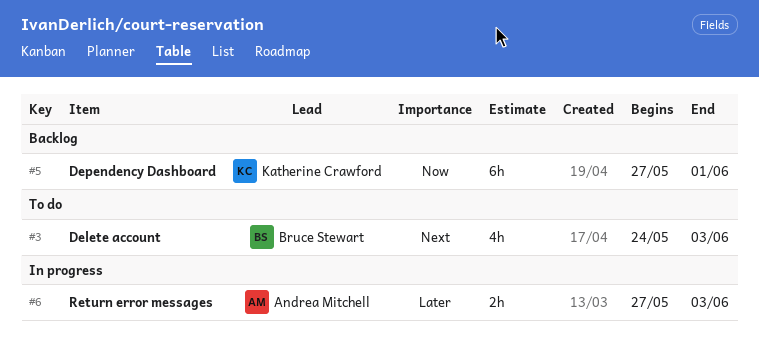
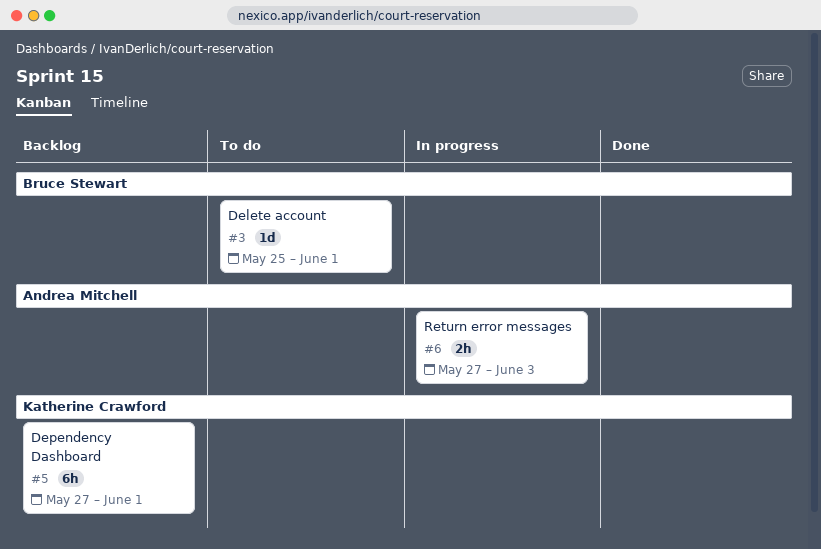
#3, estimate: 4h -> 1d
#3, start: May 24 -> May 25
#3, due: Jun 3 -> Jun 1

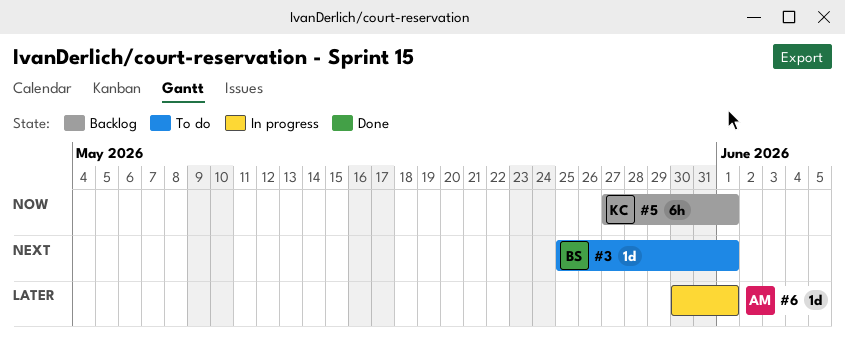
#6, estimate: 2h -> 1d
#6, start: May 27 -> May 30
#6, due: Jun 3 -> Jun 1

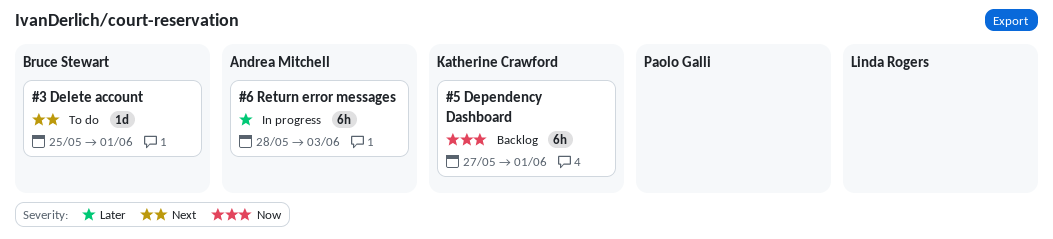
#6, estimate: 1d -> 6h
#6, start: May 30 -> May 28
#6, due: Jun 1 -> Jun 3

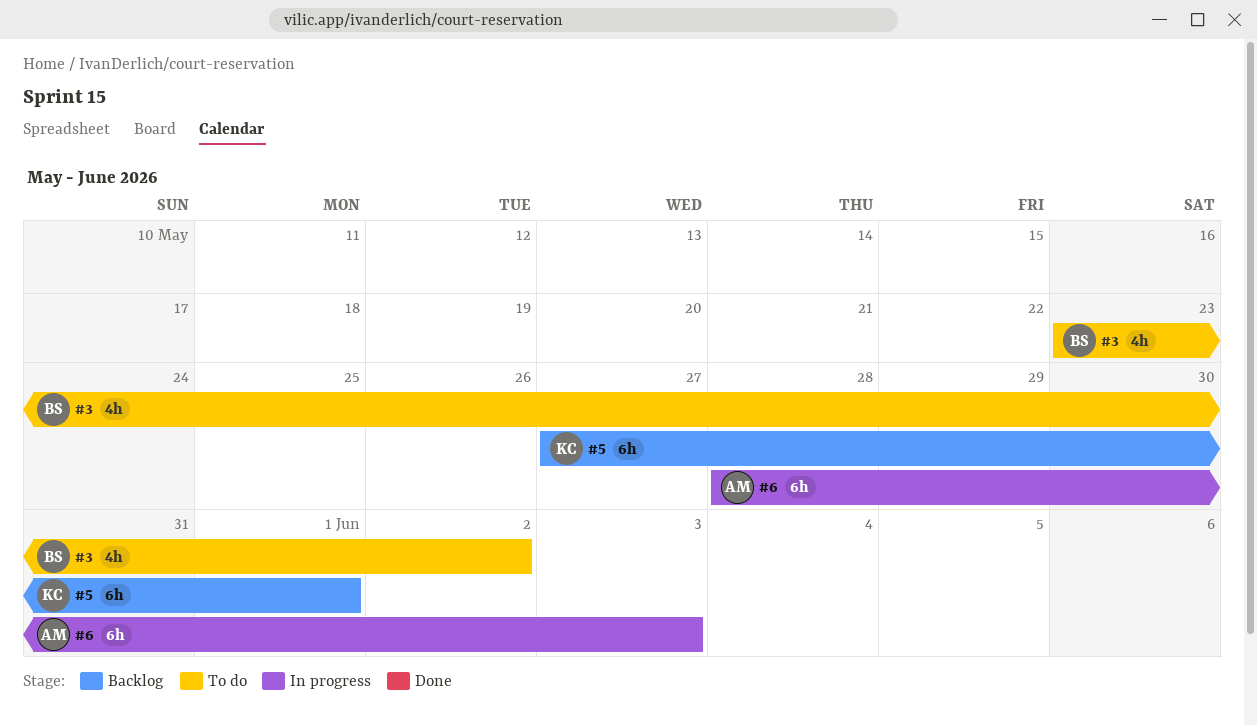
#3, estimate: 1d -> 4h
#3, start: May 25 -> May 23
#3, due: Jun 1 -> Jun 2

